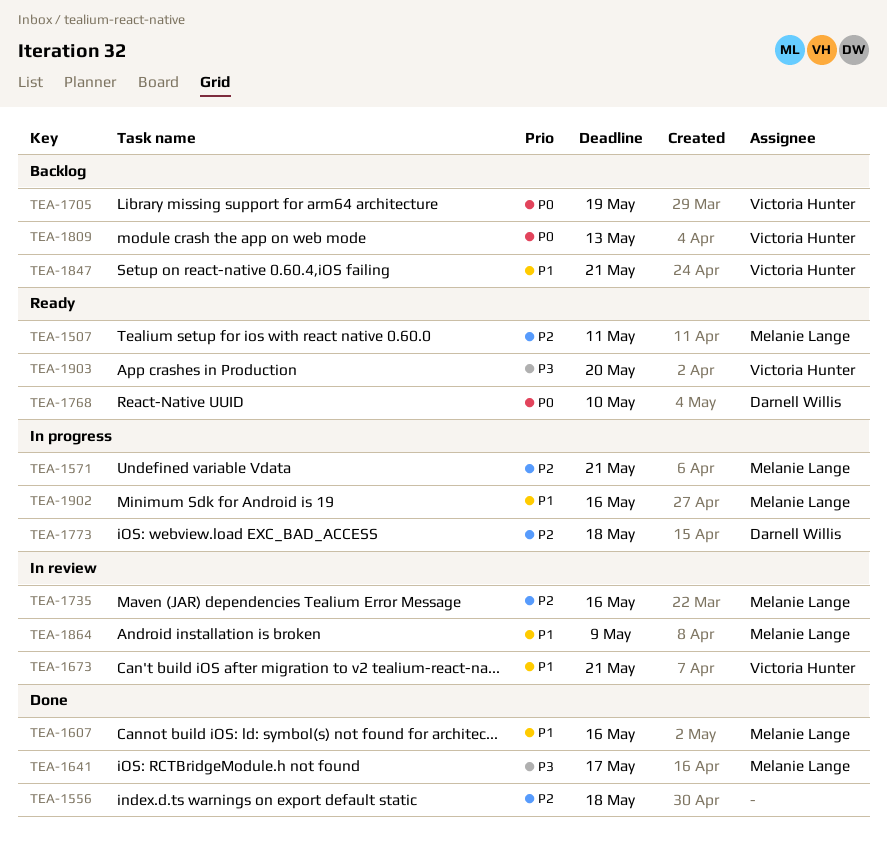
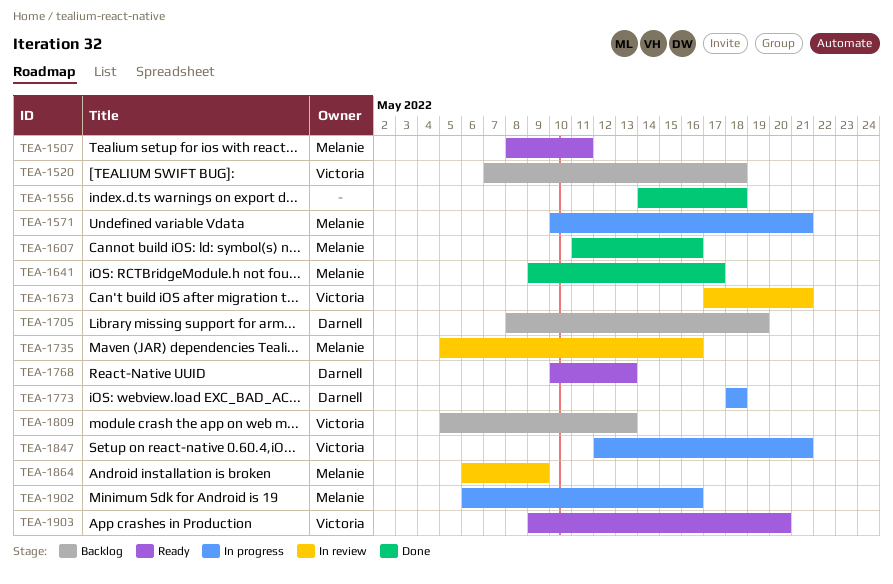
TEA-1520: none -> present
TEA-1705, owner: Victoria Hunter -> Darnell Willis
TEA-1768, due: May 10 -> May 13
TEA-1847, status: Backlog -> In progress

